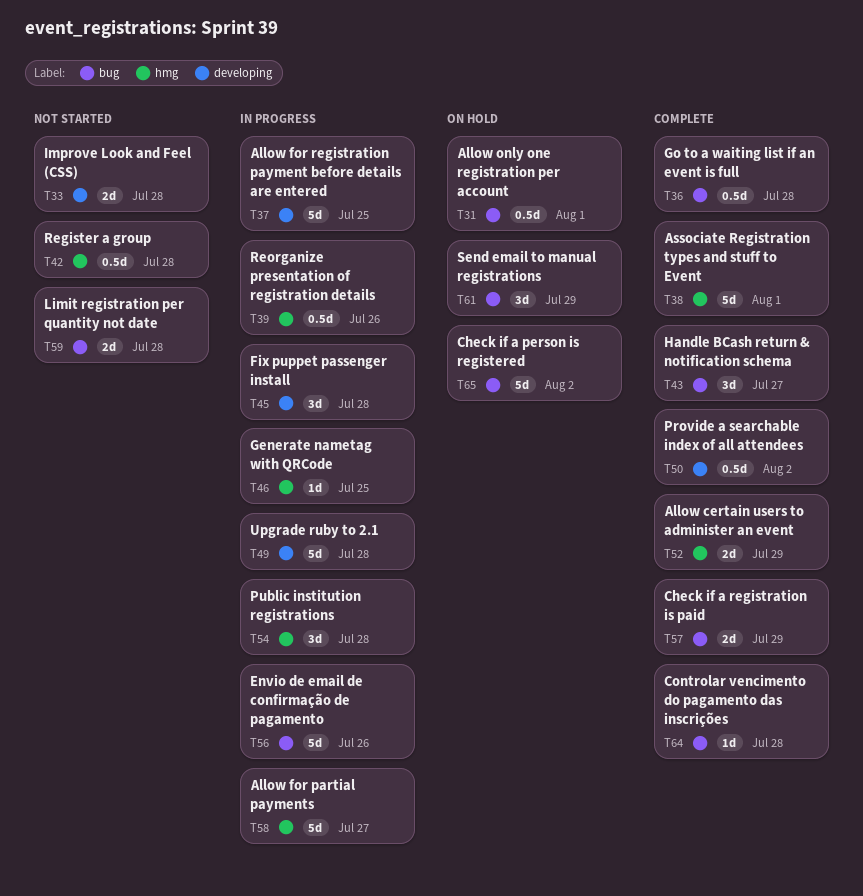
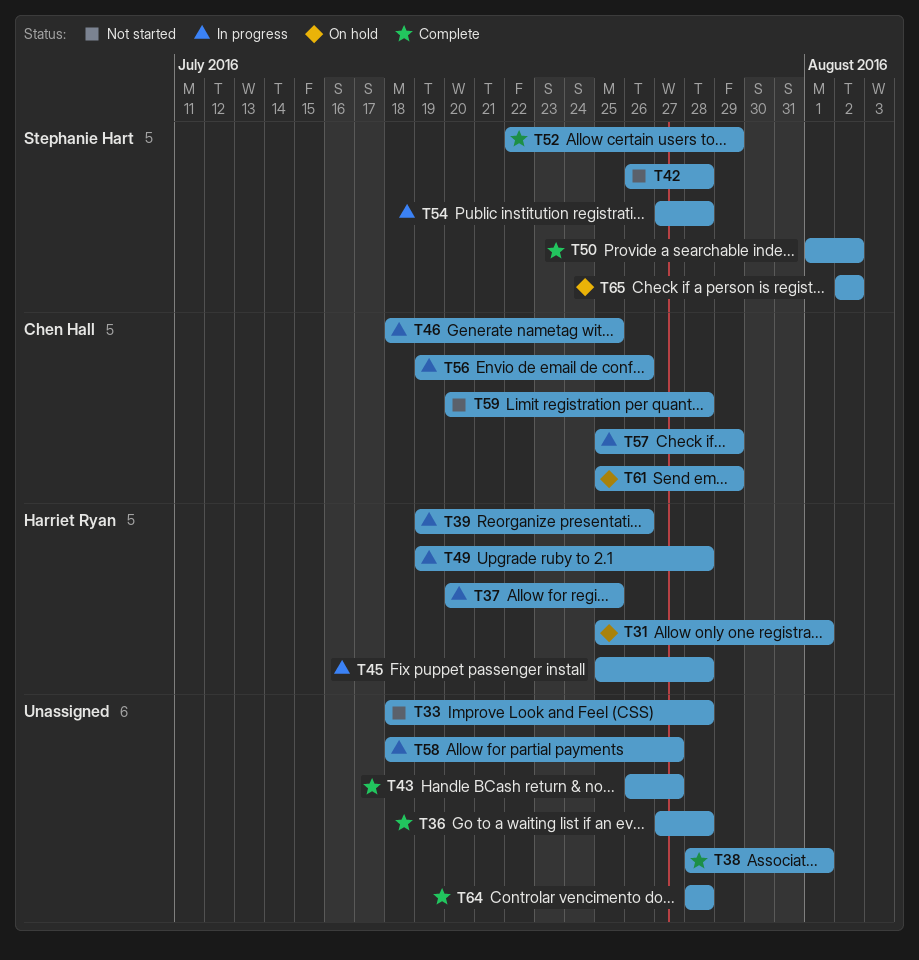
T57, status: Complete -> In progress

